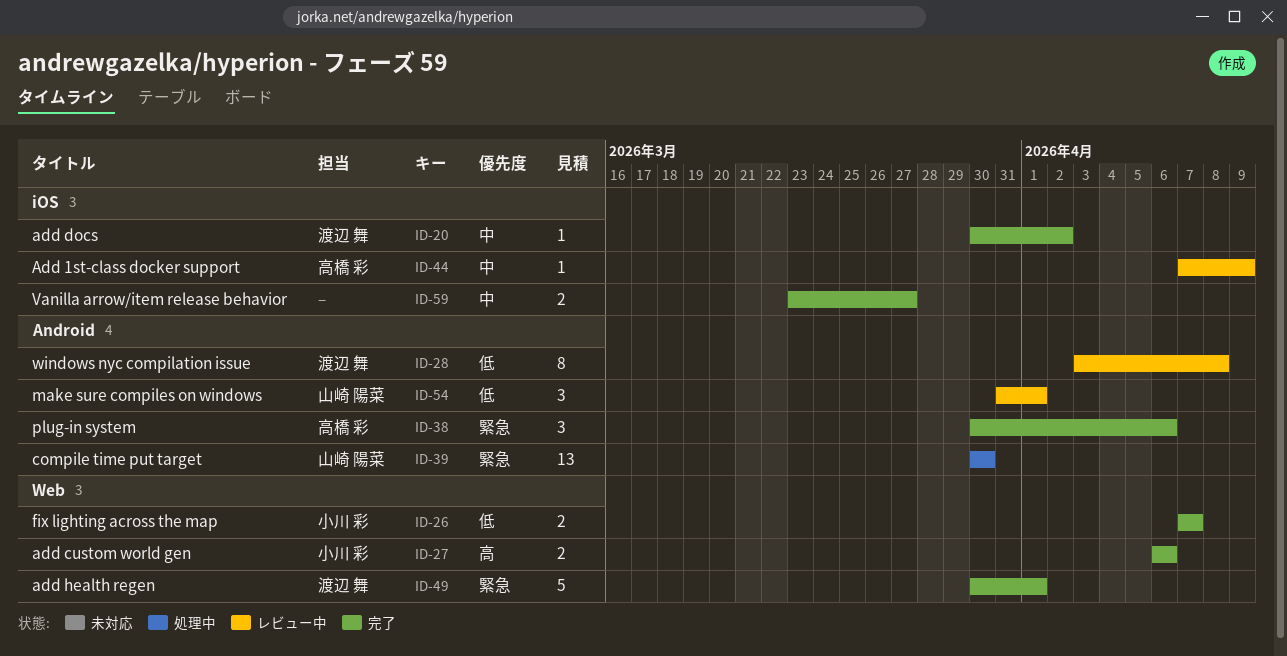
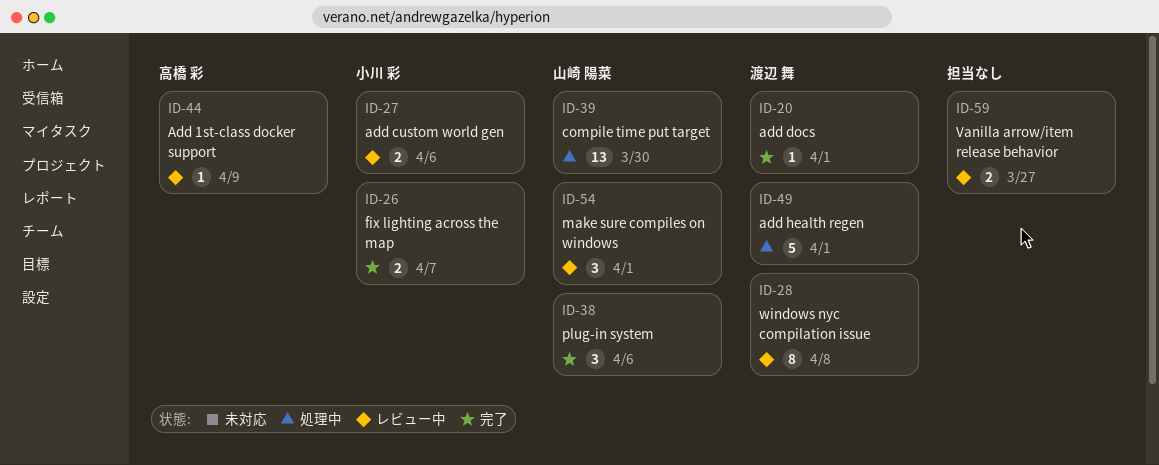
ID-20, due: Apr 2 -> Apr 1
ID-27, status: 完了 -> レビュー中
ID-38, owner: 高橋 彩 -> 山崎 陽菜
ID-49, status: 完了 -> 処理中
ID-59, status: 完了 -> レビュー中

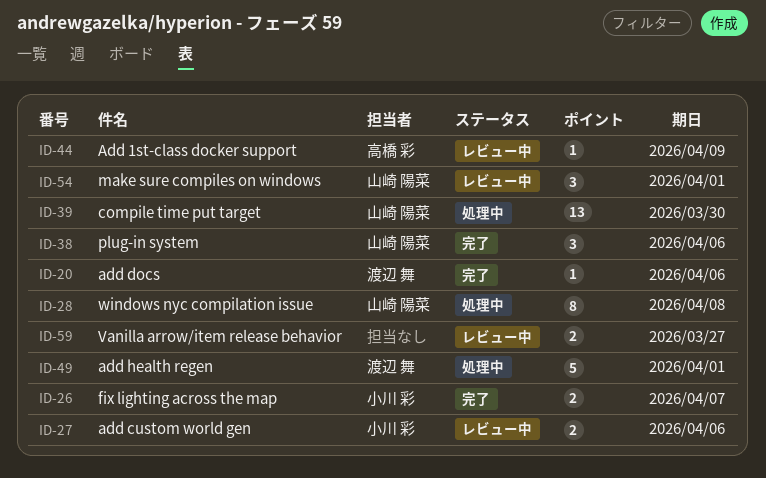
ID-20, due: Apr 1 -> Apr 6
ID-28, status: レビュー中 -> 処理中
ID-28, owner: 渡辺 舞 -> 山崎 陽菜

